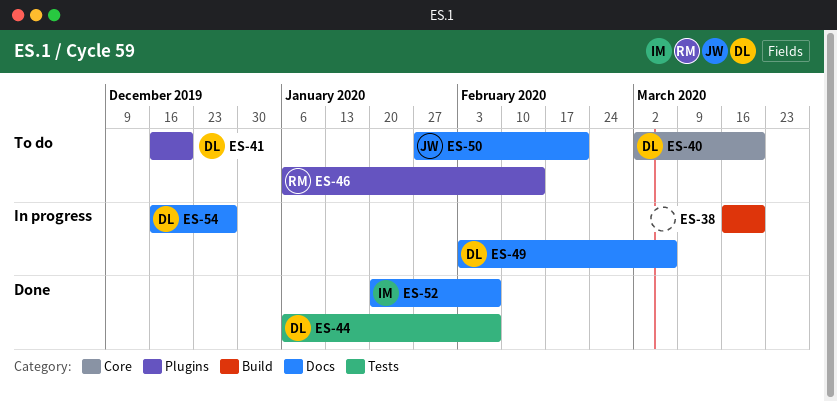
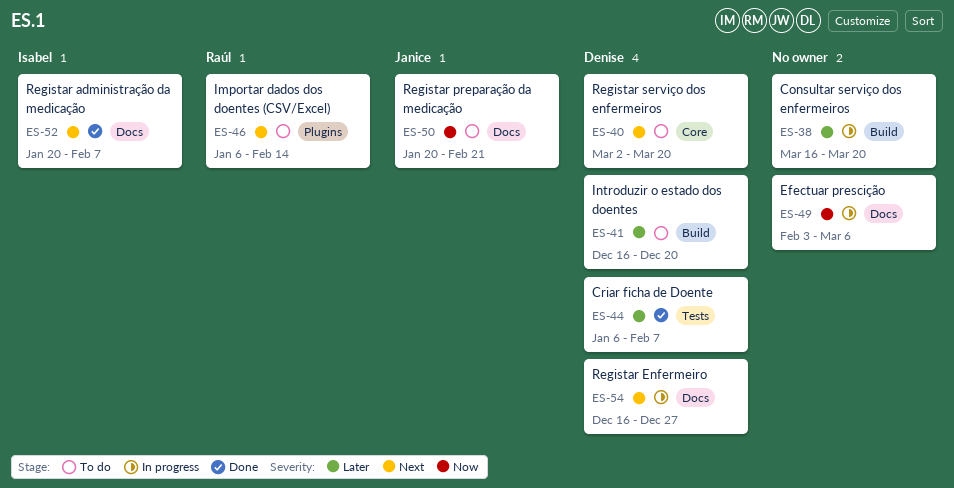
ES-41, label: Plugins -> Build
ES-49, owner: Denise -> none
ES-50, start: Jan 27 -> Jan 20

